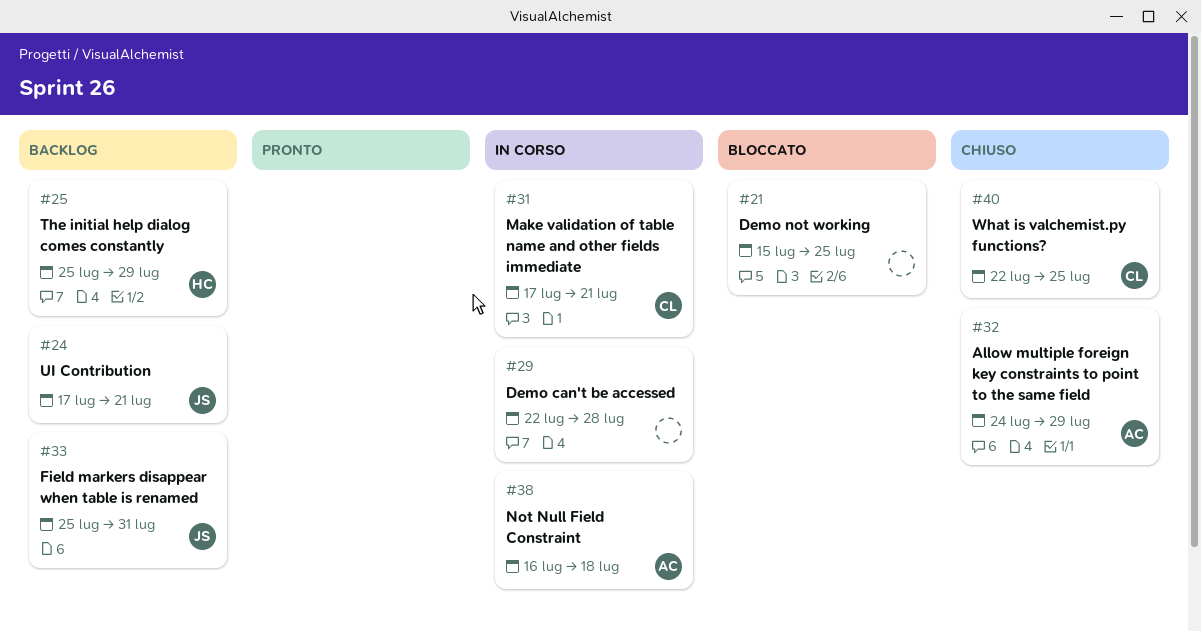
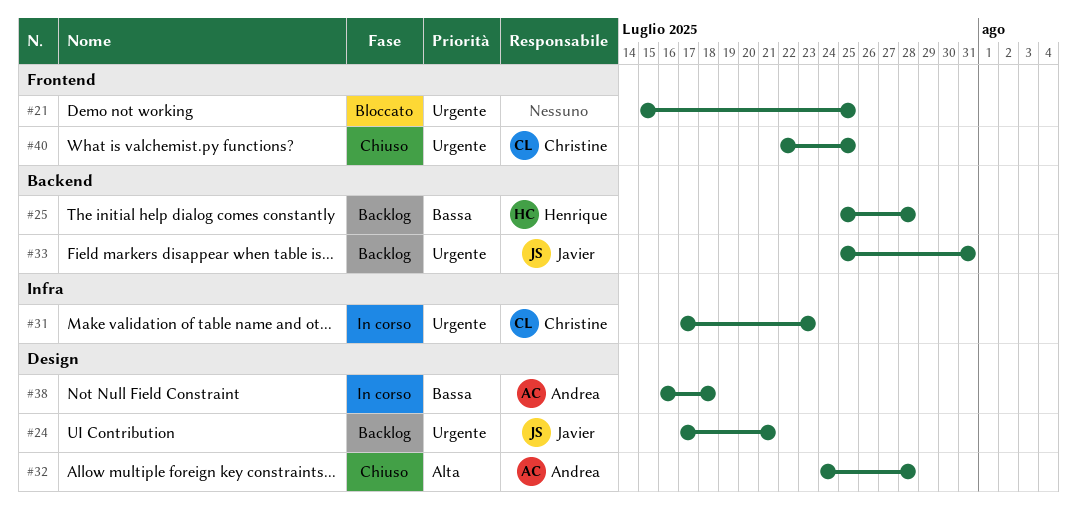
#25, due: Jul 29 -> Jul 28
#29: present -> none
#31, due: Jul 21 -> Jul 23
#32, due: Jul 29 -> Jul 28

